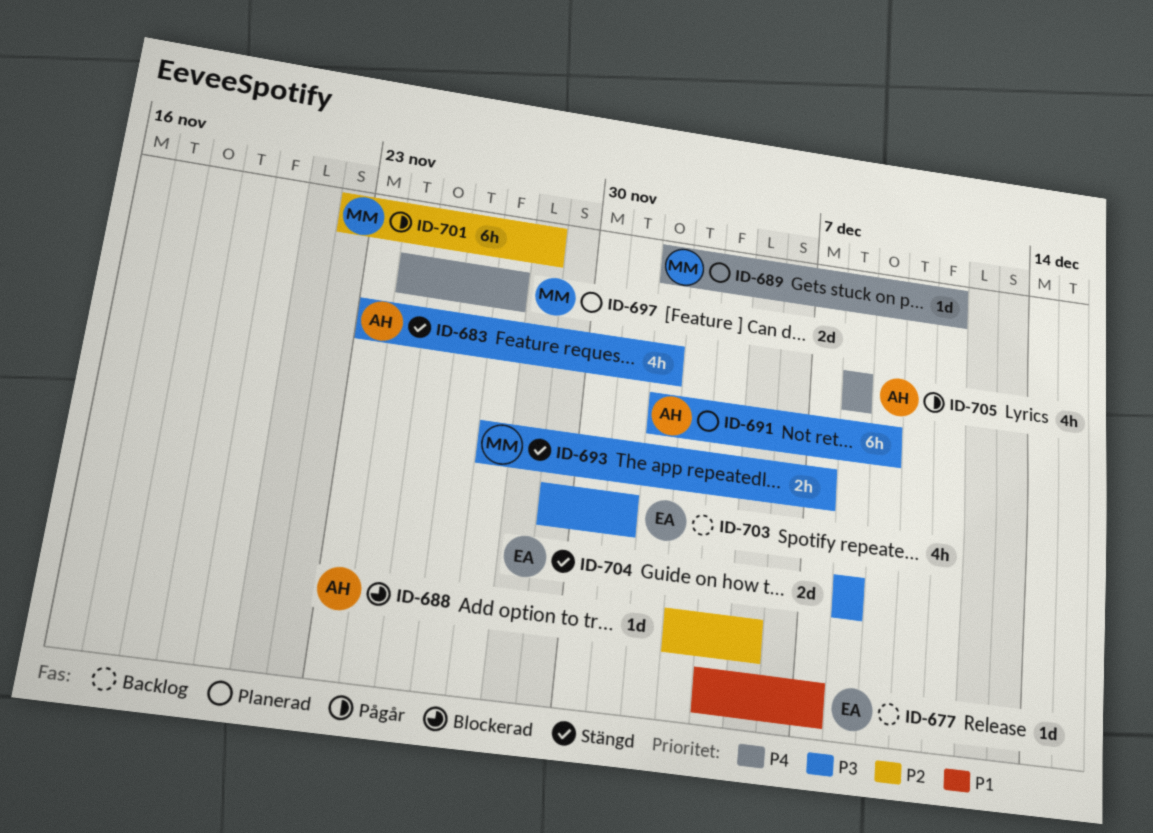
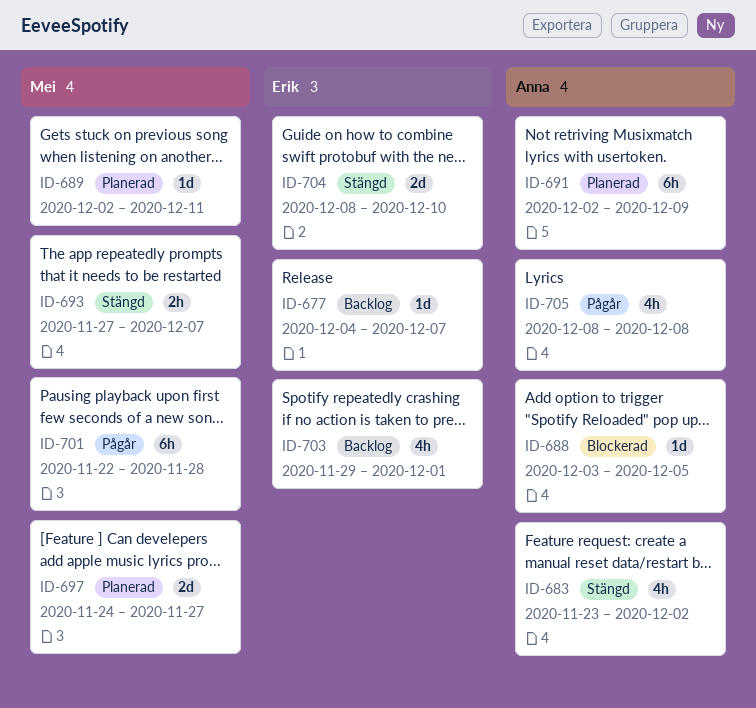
ID-704, due: Dec 8 -> Dec 10

